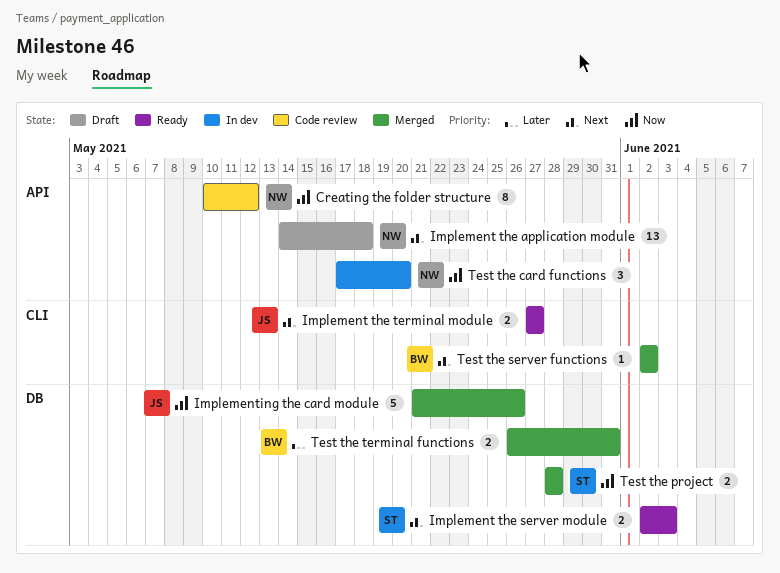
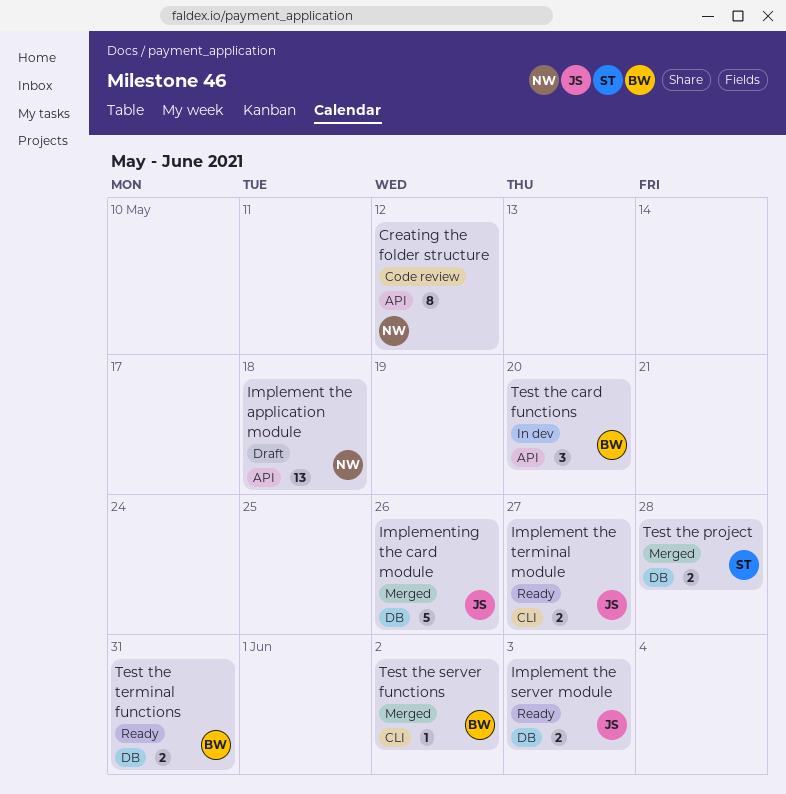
Implement the server module, owner: ST -> JS
Test the card functions, owner: NW -> BW
Test the terminal functions, status: Merged -> Ready

